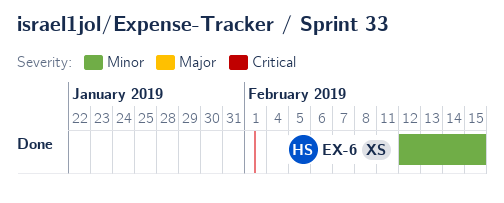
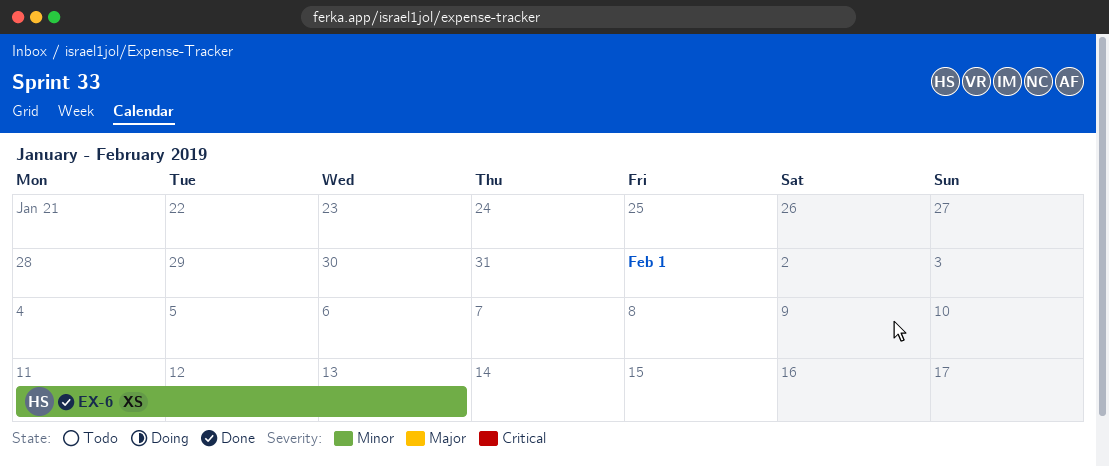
EX-6, start: Feb 12 -> Feb 11
EX-6, due: Feb 15 -> Feb 13

